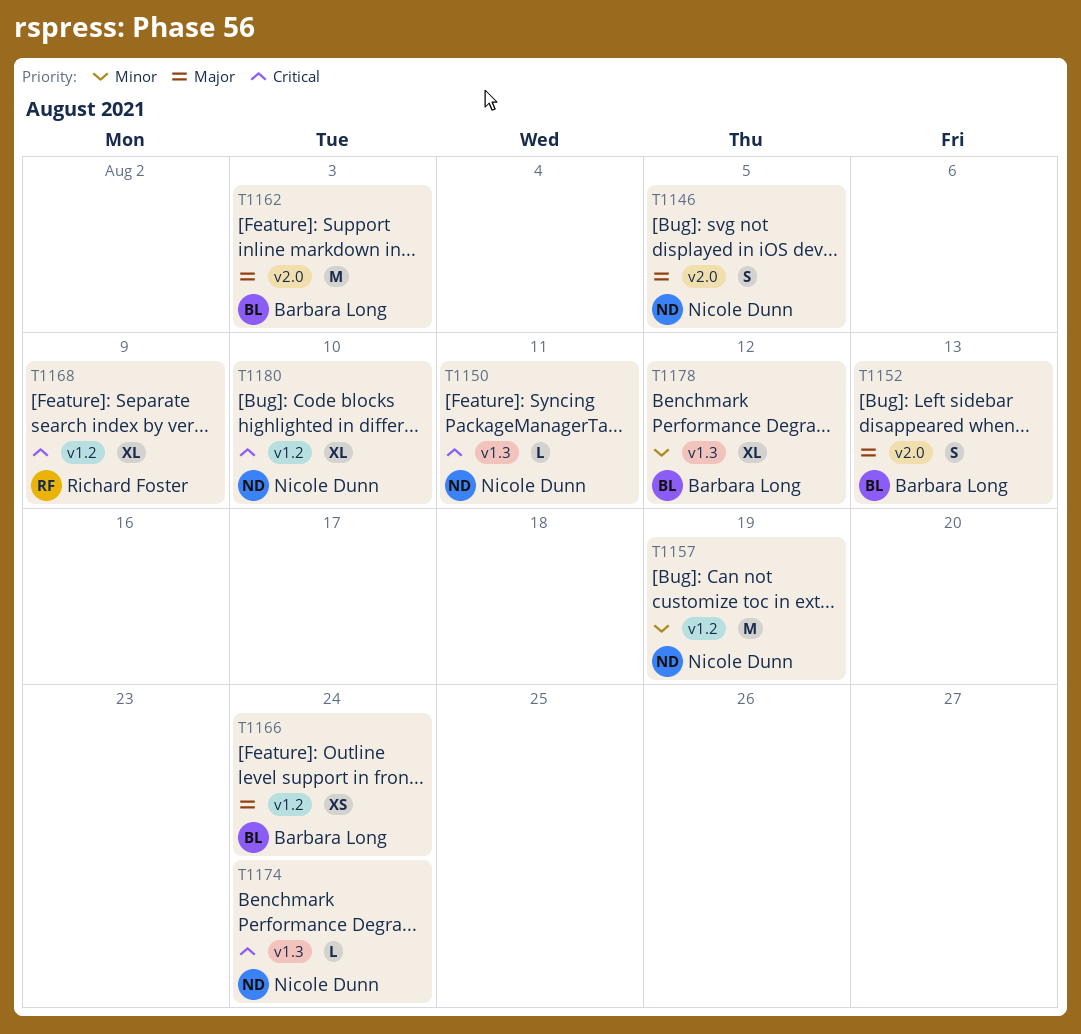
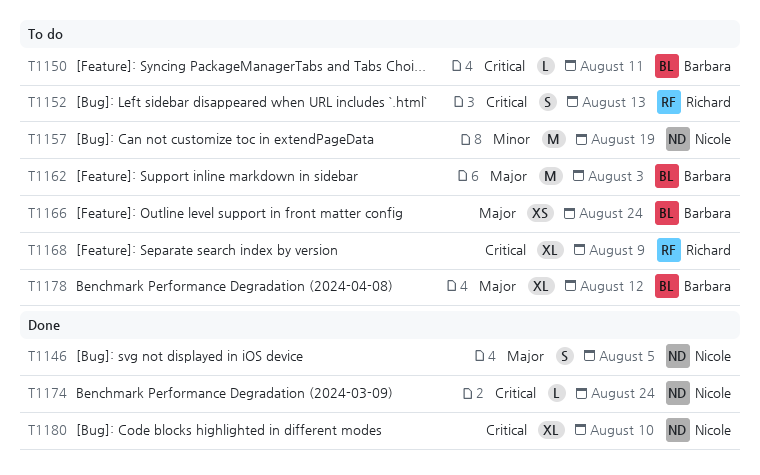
T1150, owner: Nicole Dunn -> Barbara Long
T1152, owner: Barbara Long -> Richard Foster
T1152, priority: Major -> Critical
T1178, priority: Minor -> Major

